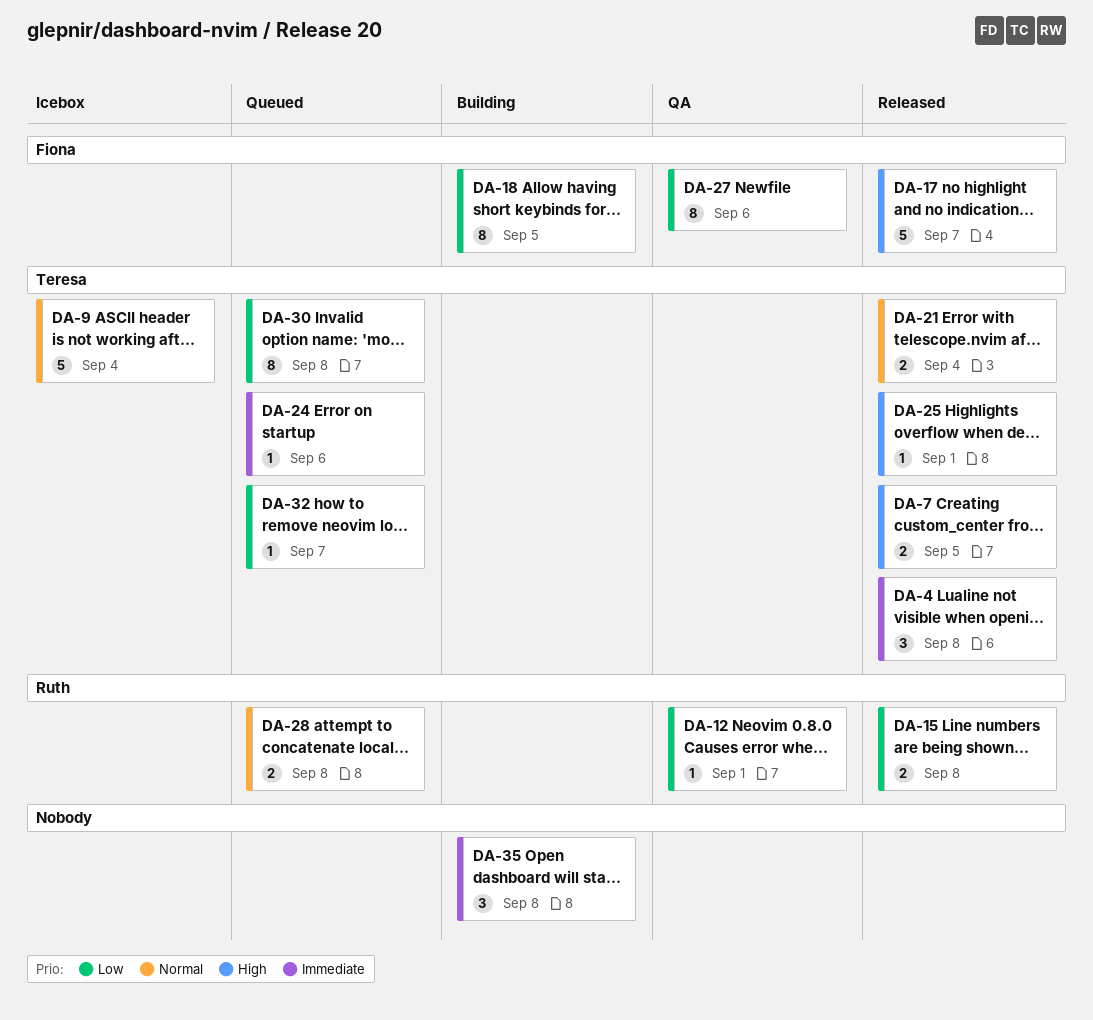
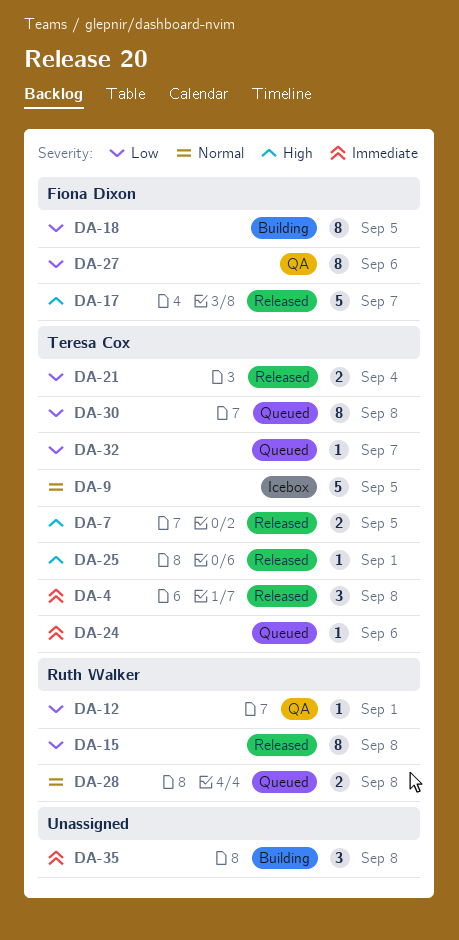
DA-9, due: Sep 4 -> Sep 5
DA-15, estimate: 2 -> 8
DA-21, priority: Normal -> Low

